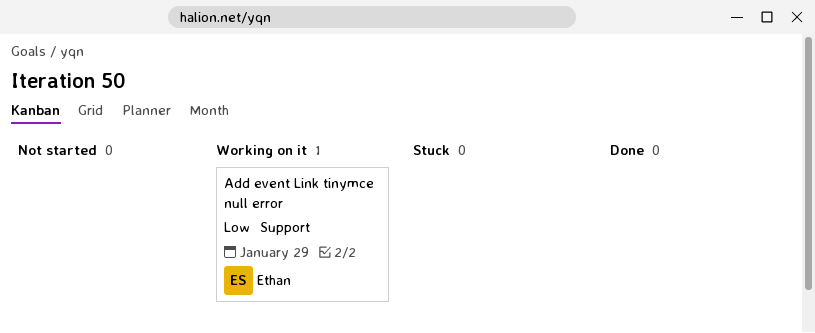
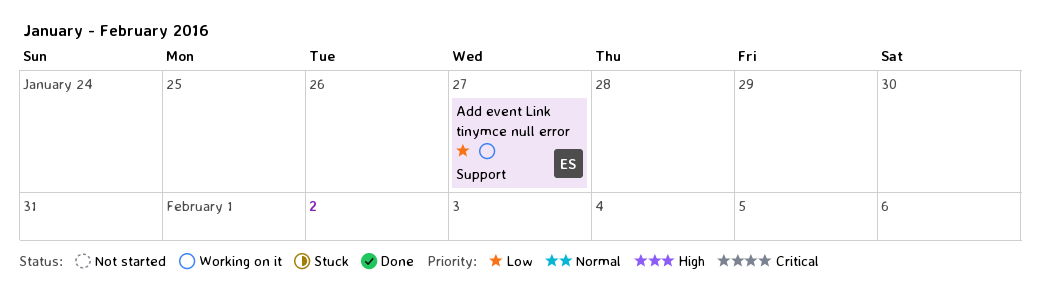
Add event Link tinymce null error, due: Jan 29 -> Jan 27

